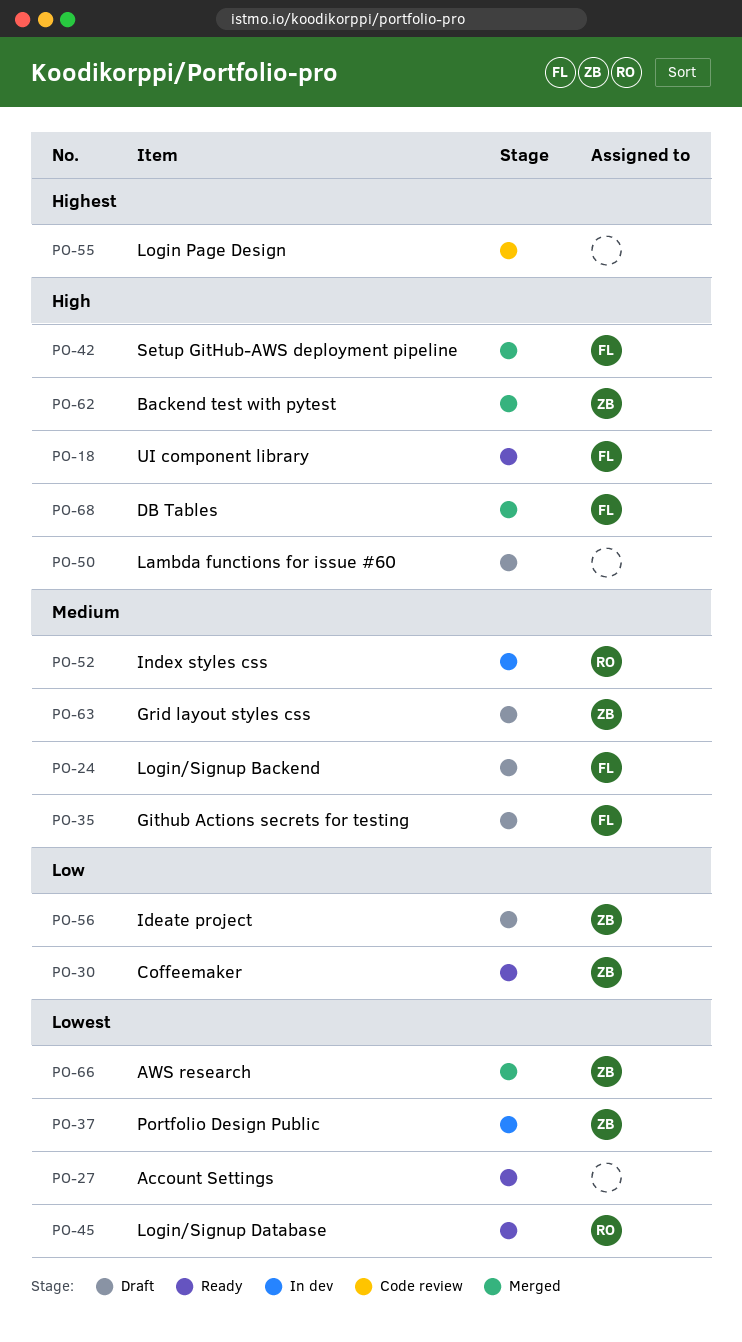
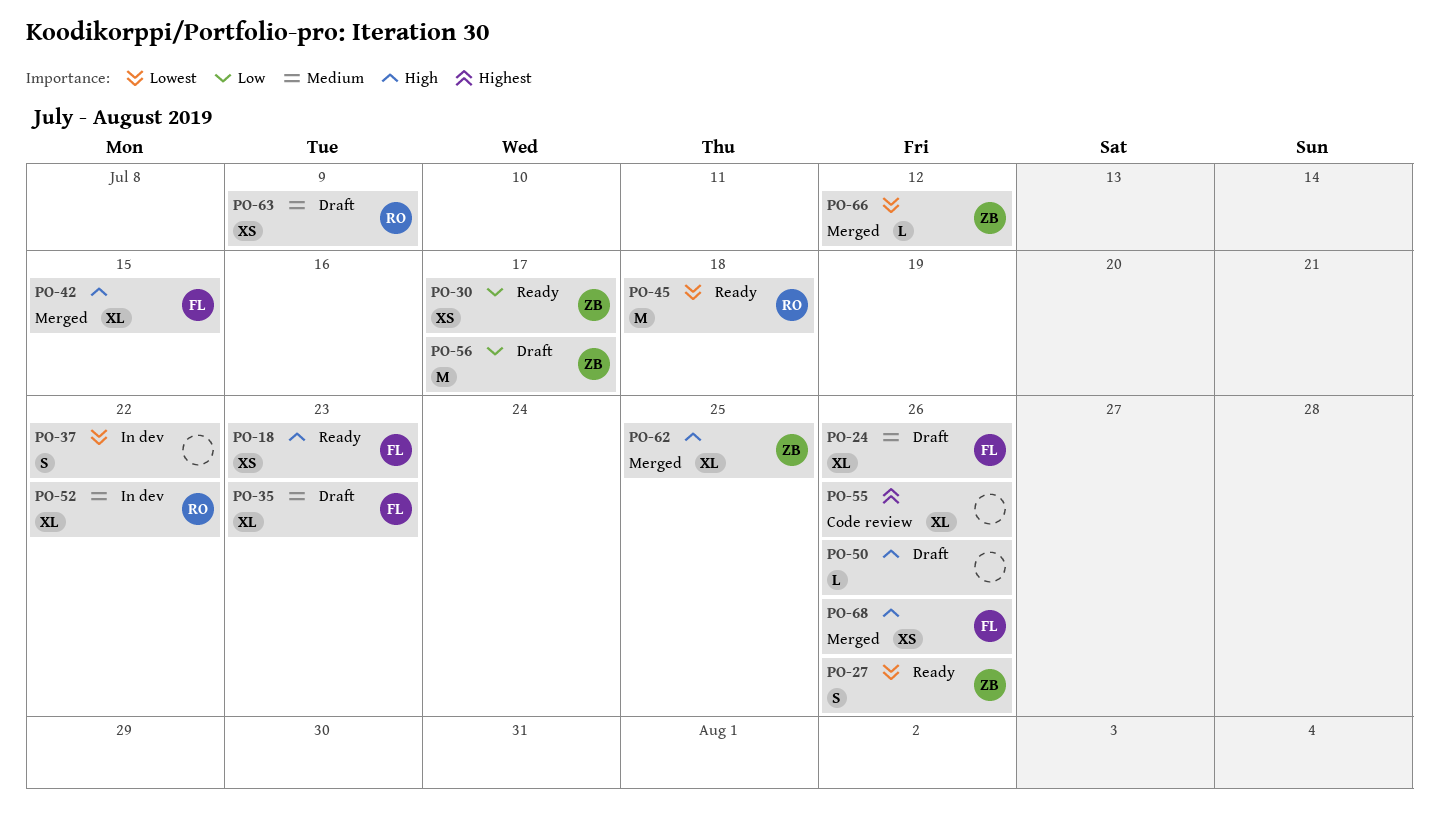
PO-27, owner: none -> ZB
PO-37, owner: ZB -> none
PO-63, owner: ZB -> RO

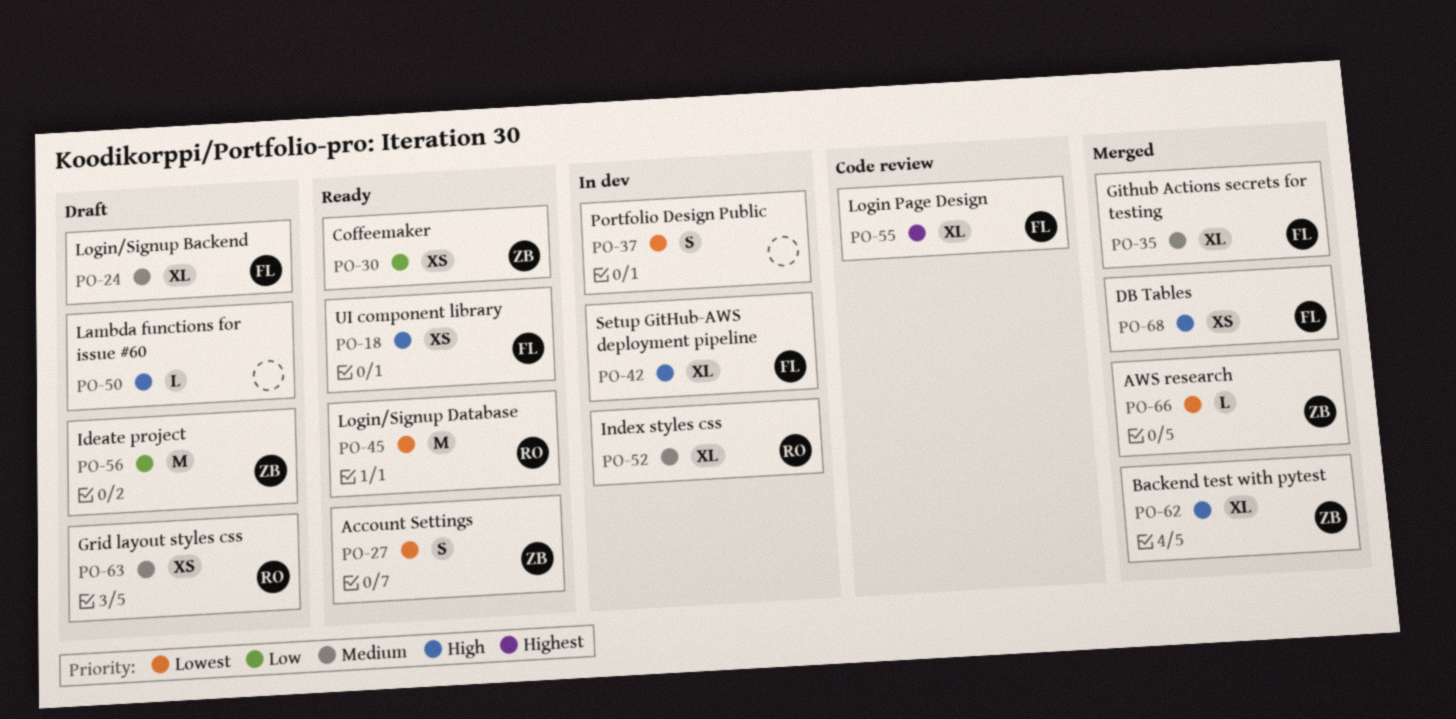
PO-35, status: Draft -> Merged
PO-42, status: Merged -> In dev
PO-55, owner: none -> FL

